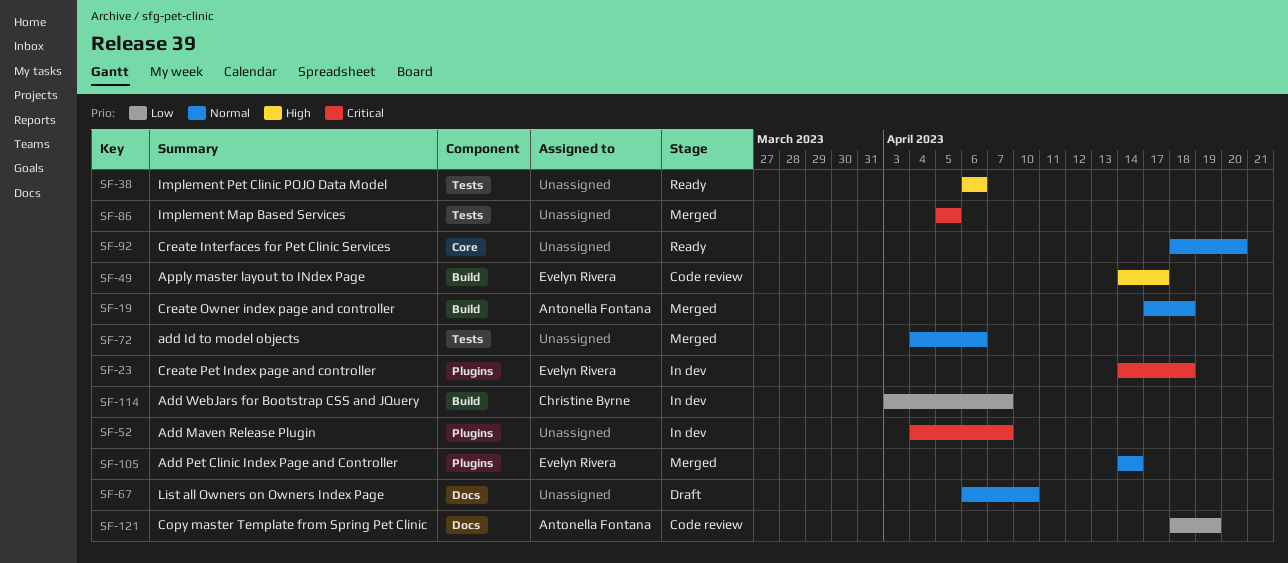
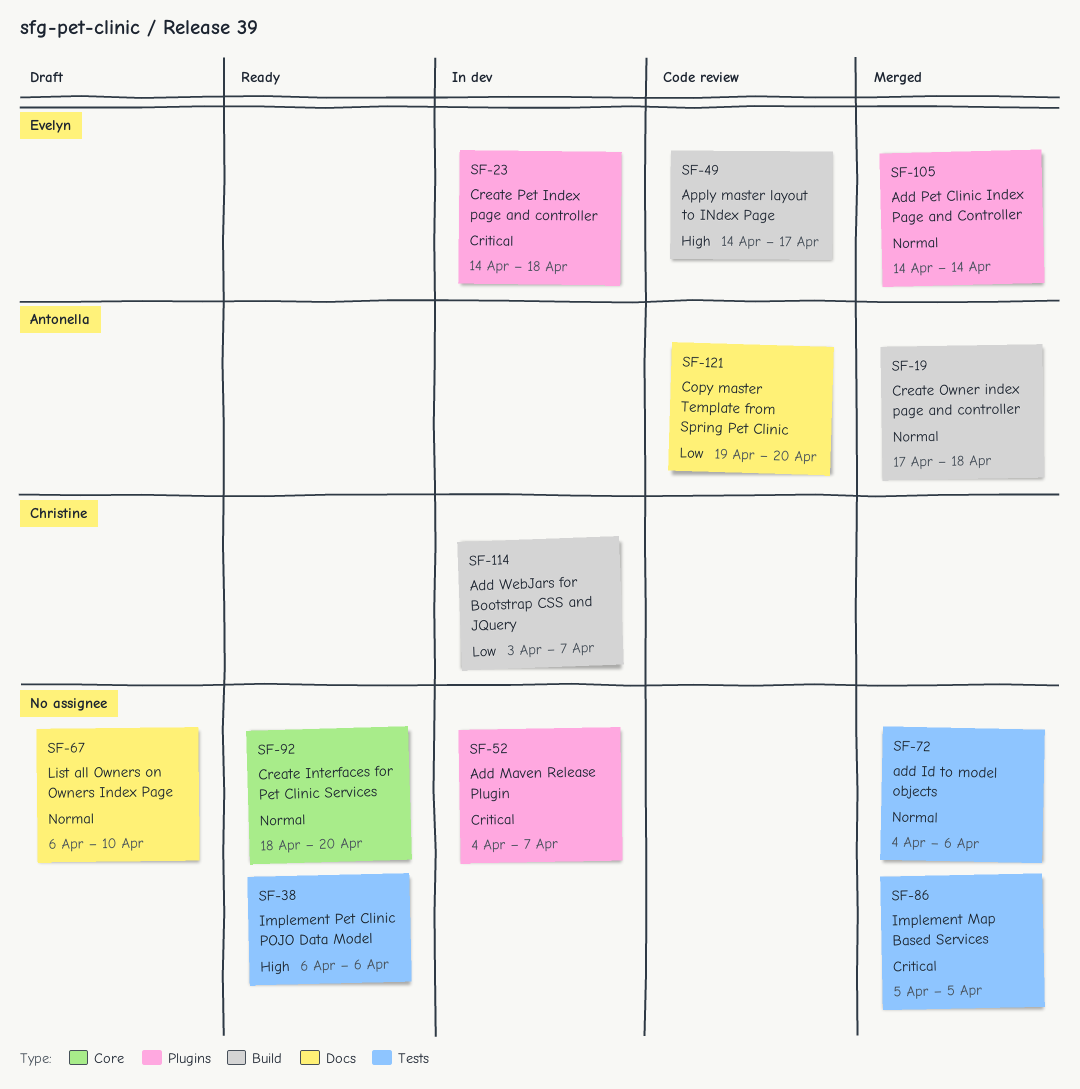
SF-121, start: Apr 18 -> Apr 19
SF-121, due: Apr 19 -> Apr 20

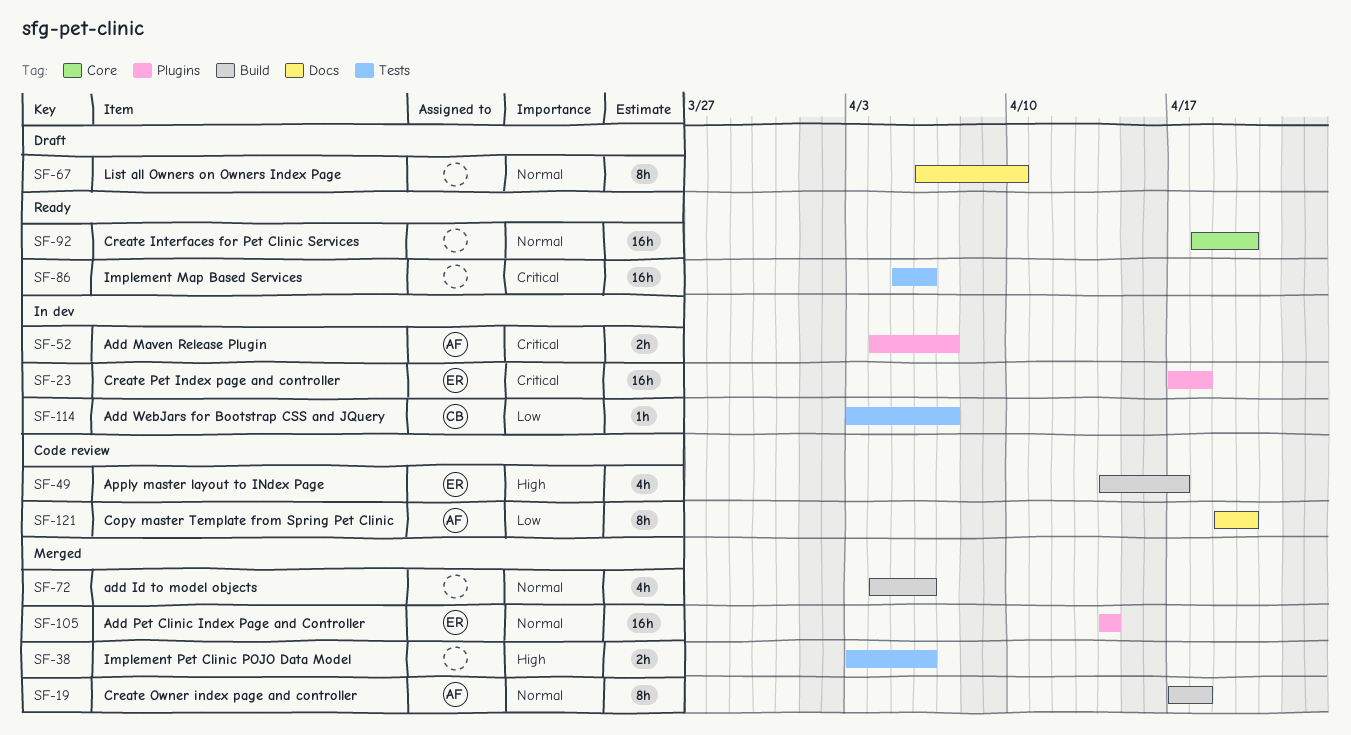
SF-23, start: Apr 14 -> Apr 17
SF-38, status: Ready -> Merged
SF-38, start: Apr 6 -> Apr 3
SF-52, owner: none -> Antonella
SF-72, label: Tests -> Build
SF-86, status: Merged -> Ready
SF-86, due: Apr 5 -> Apr 6
SF-114, label: Build -> Tests

